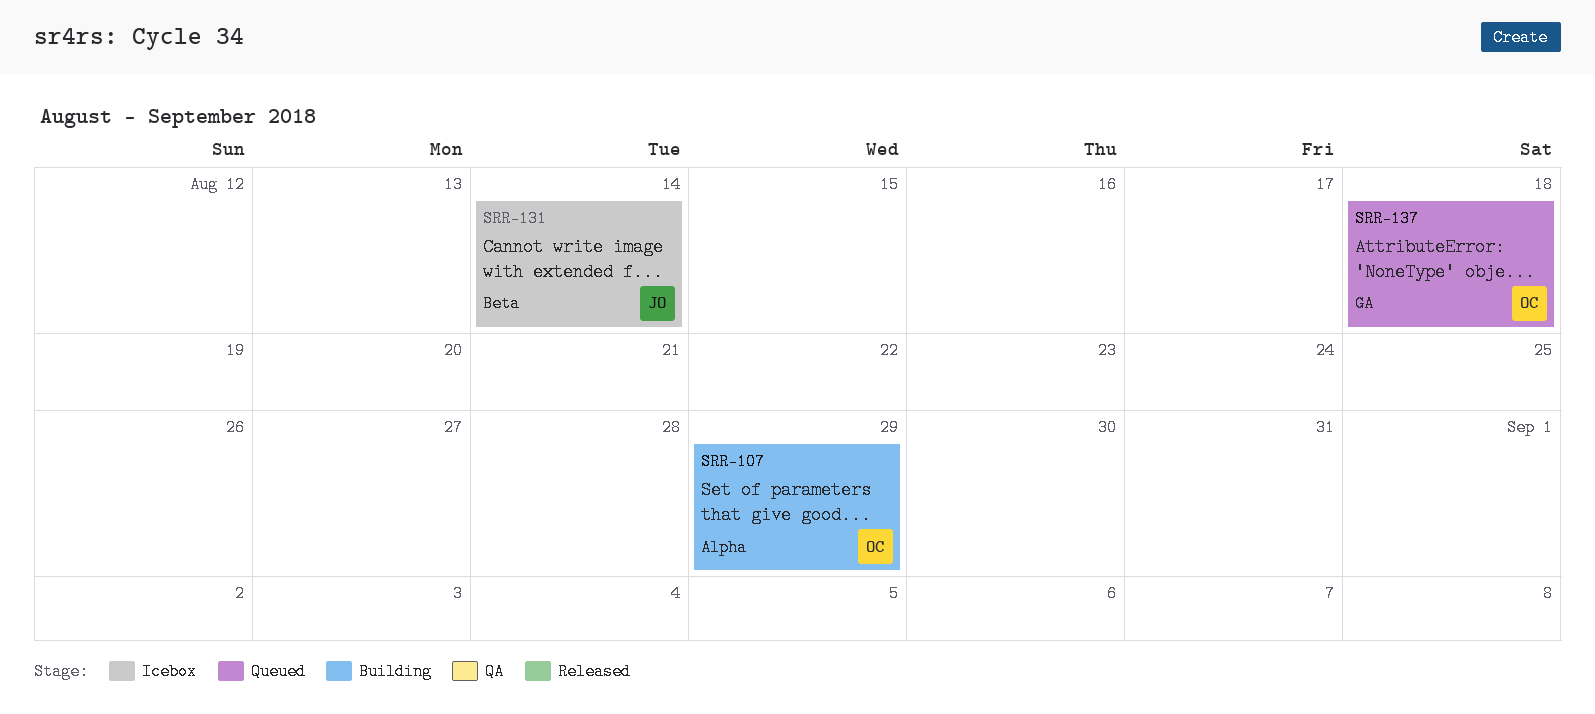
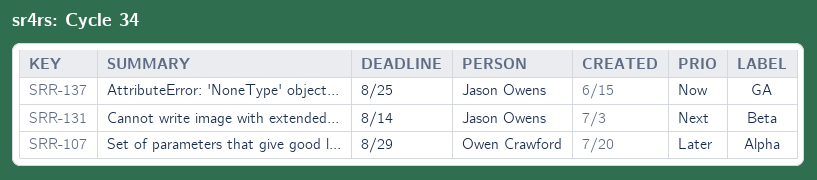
SRR-137, owner: Owen Crawford -> Jason Owens
SRR-137, due: Aug 18 -> Aug 25

